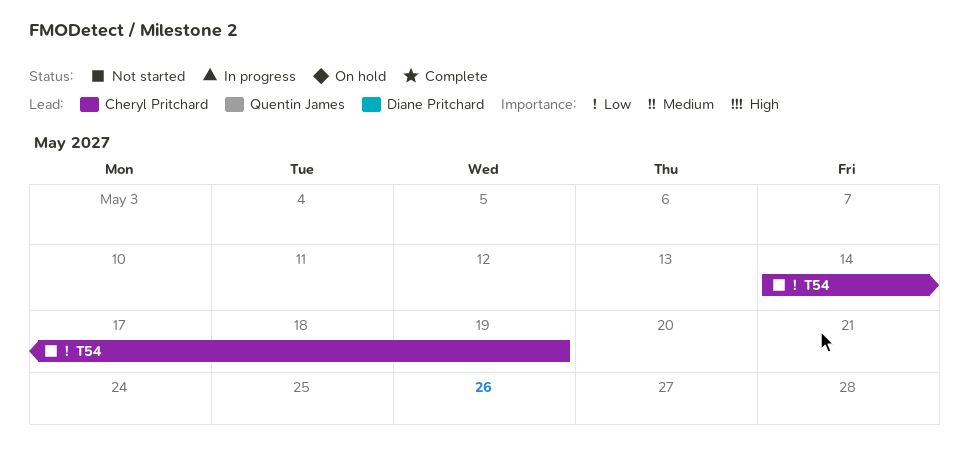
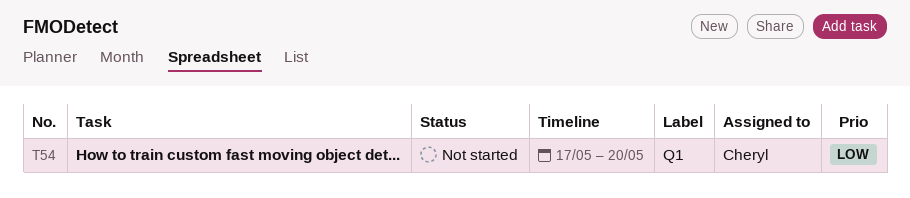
T54, start: May 14 -> May 17
T54, due: May 19 -> May 20

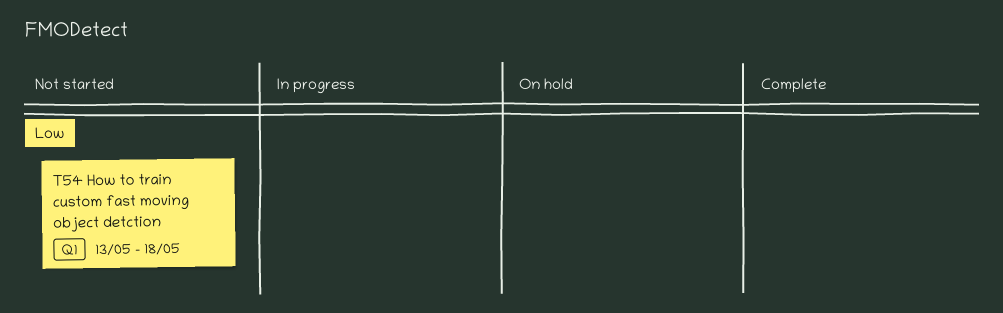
T54, start: May 17 -> May 13
T54, due: May 20 -> May 18

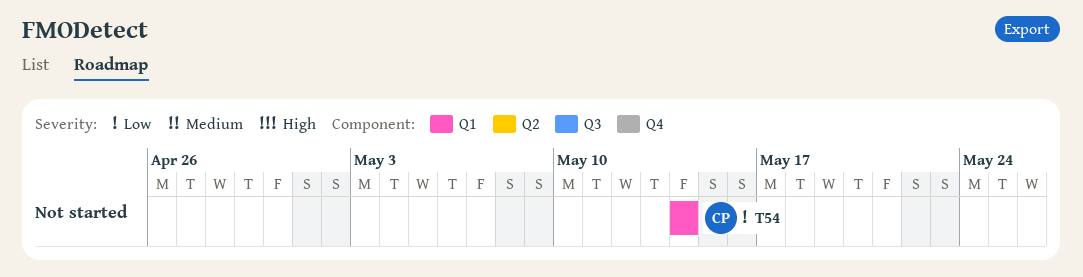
T54, start: May 13 -> May 14
T54, due: May 18 -> May 14

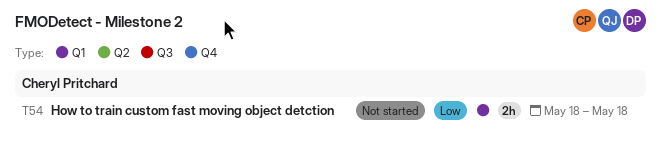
T54, start: May 14 -> May 18
T54, due: May 14 -> May 18

